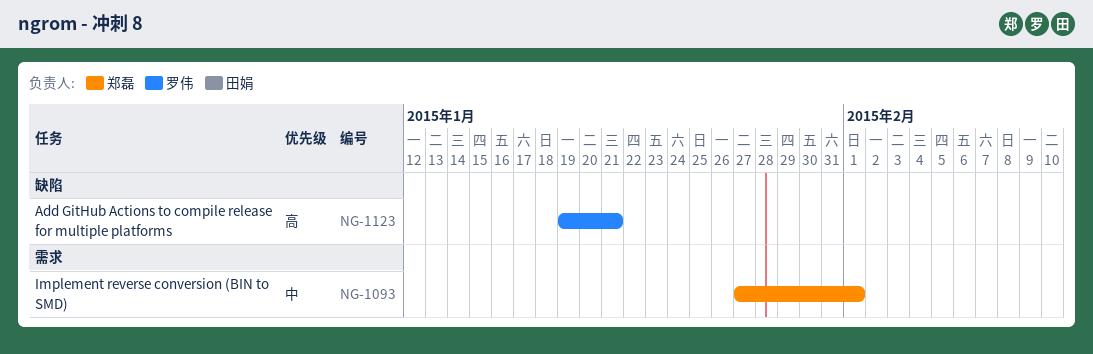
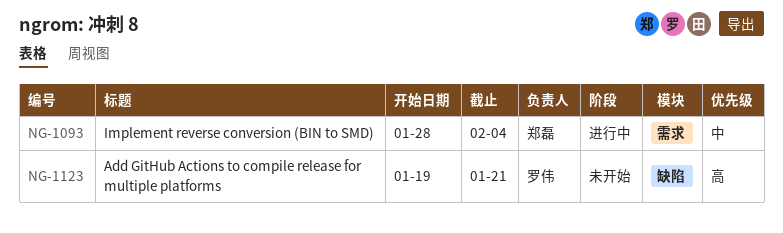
NG-1093, start: Jan 27 -> Jan 28
NG-1093, due: Feb 1 -> Feb 4

